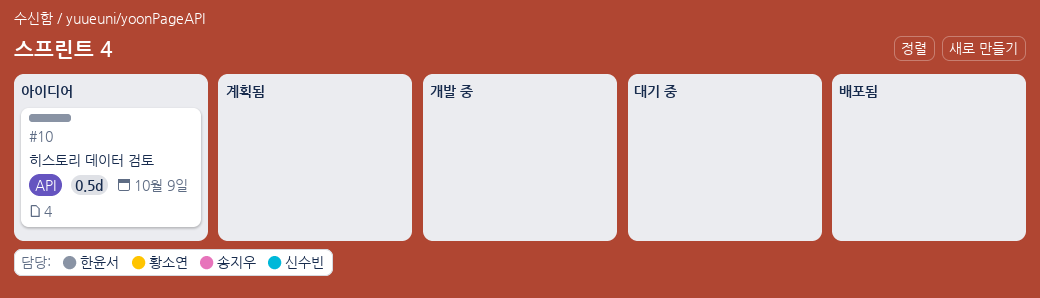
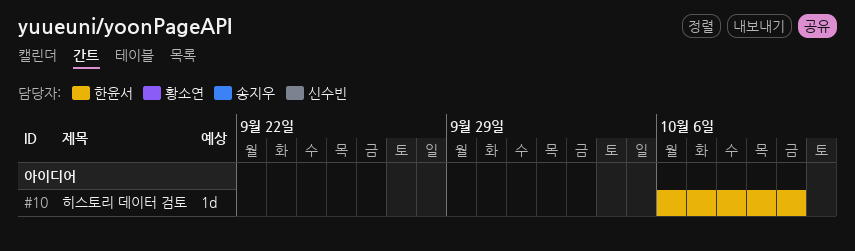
#10, estimate: 0.5d -> 1d
#10, due: Oct 9 -> Oct 10

